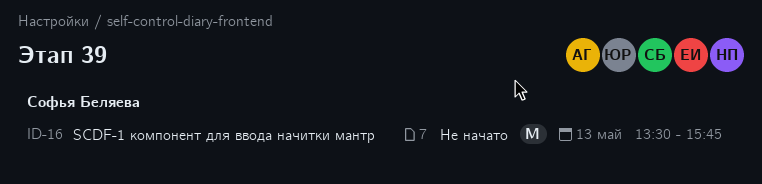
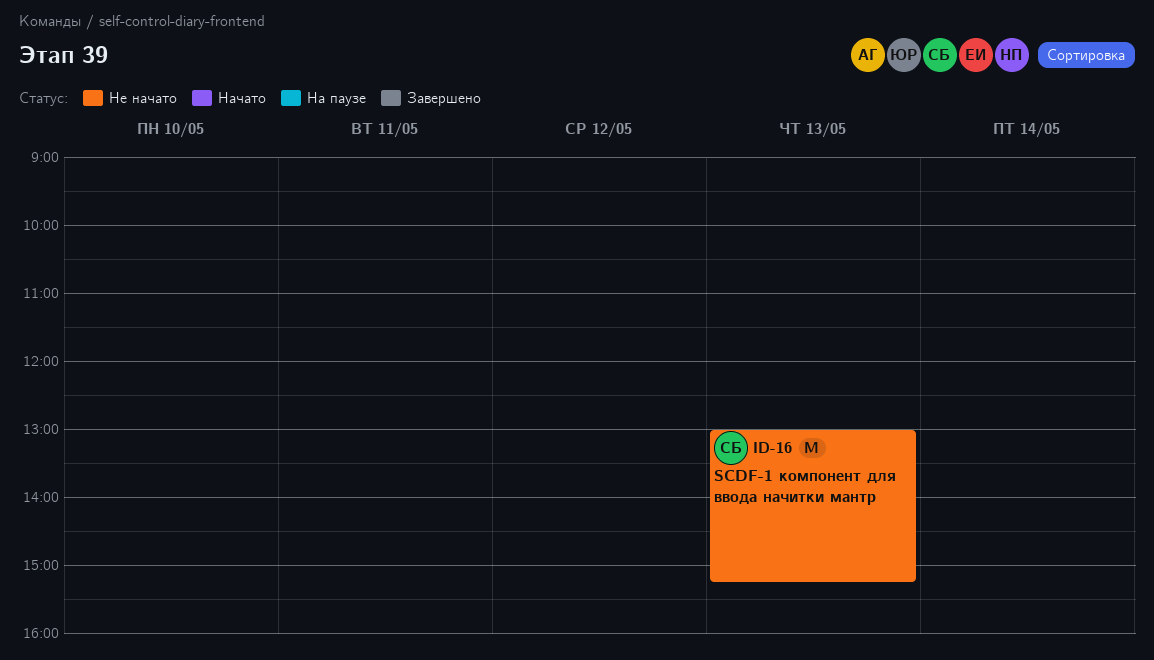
ID-16, begins: 13:30 -> 13:00
ID-16, ends: 15:45 -> 15:15

